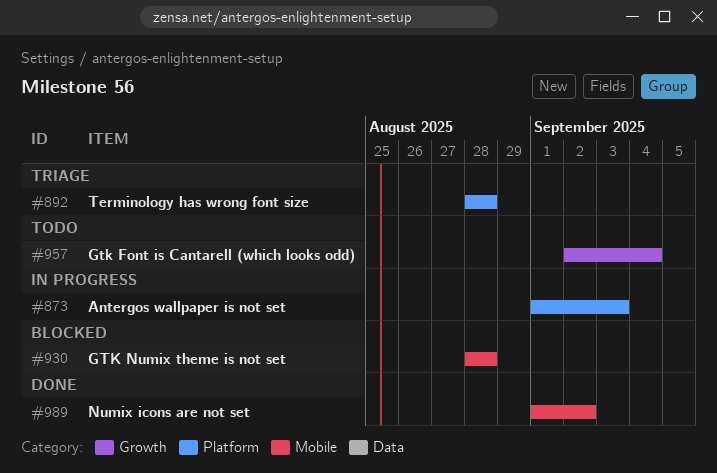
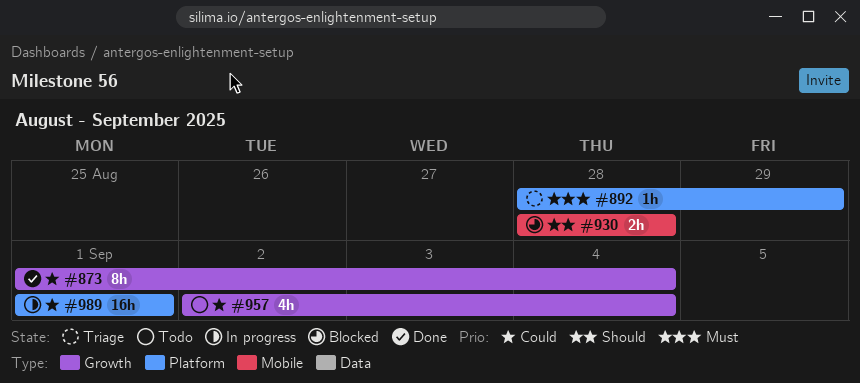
#873, status: In progress -> Done
#873, label: Platform -> Growth
#873, due: Sep 3 -> Sep 4
#892, due: Aug 28 -> Aug 29
#989, status: Done -> In progress
#989, label: Mobile -> Platform
#989, due: Sep 2 -> Sep 1

